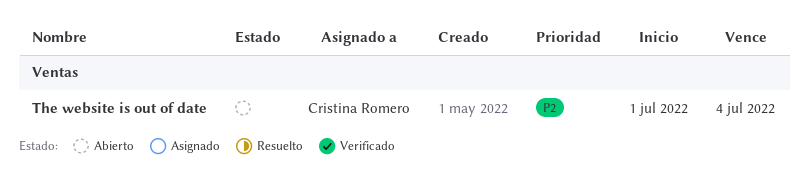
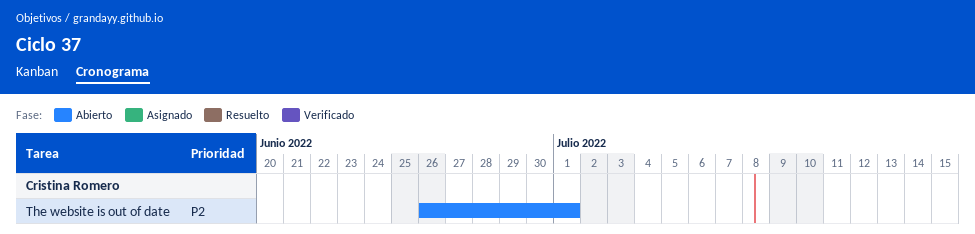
The website is out of date, start: Jul 1 -> Jun 26
The website is out of date, due: Jul 4 -> Jul 1

